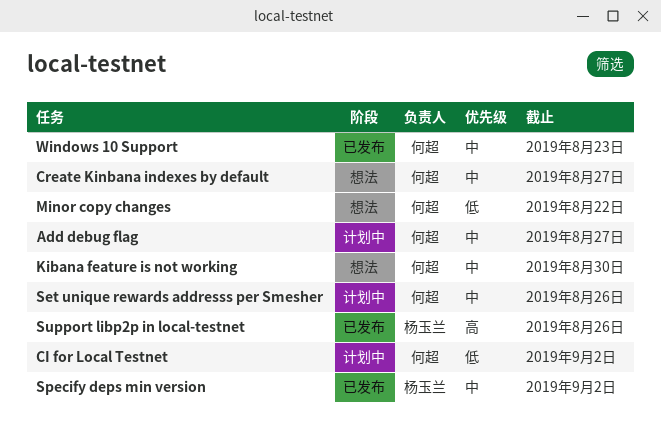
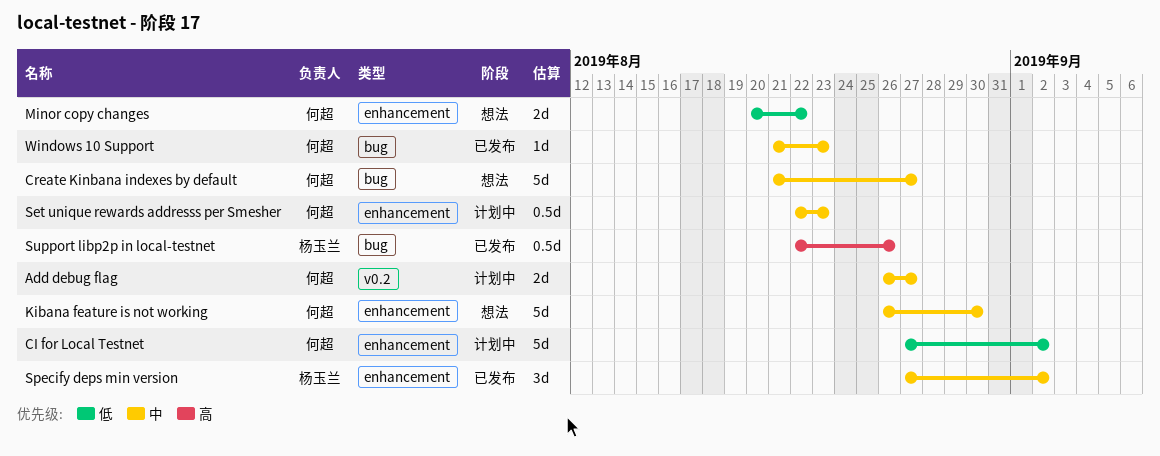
Set unique rewards addresss per Smesher, due: Aug 26 -> Aug 23

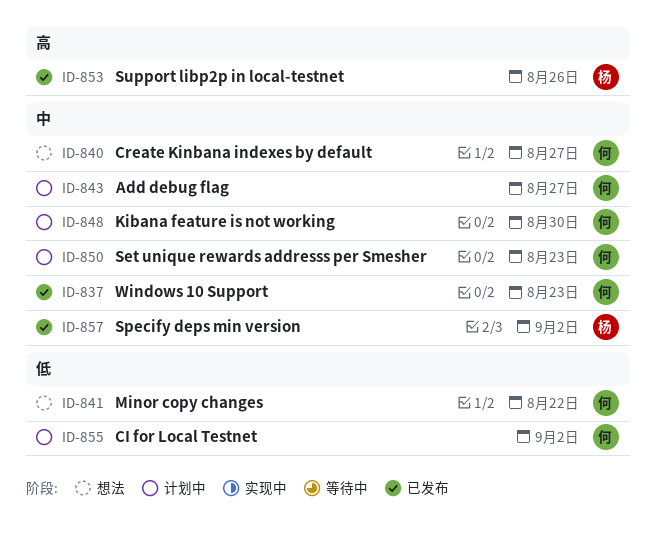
Kibana feature is not working, status: 想法 -> 计划中

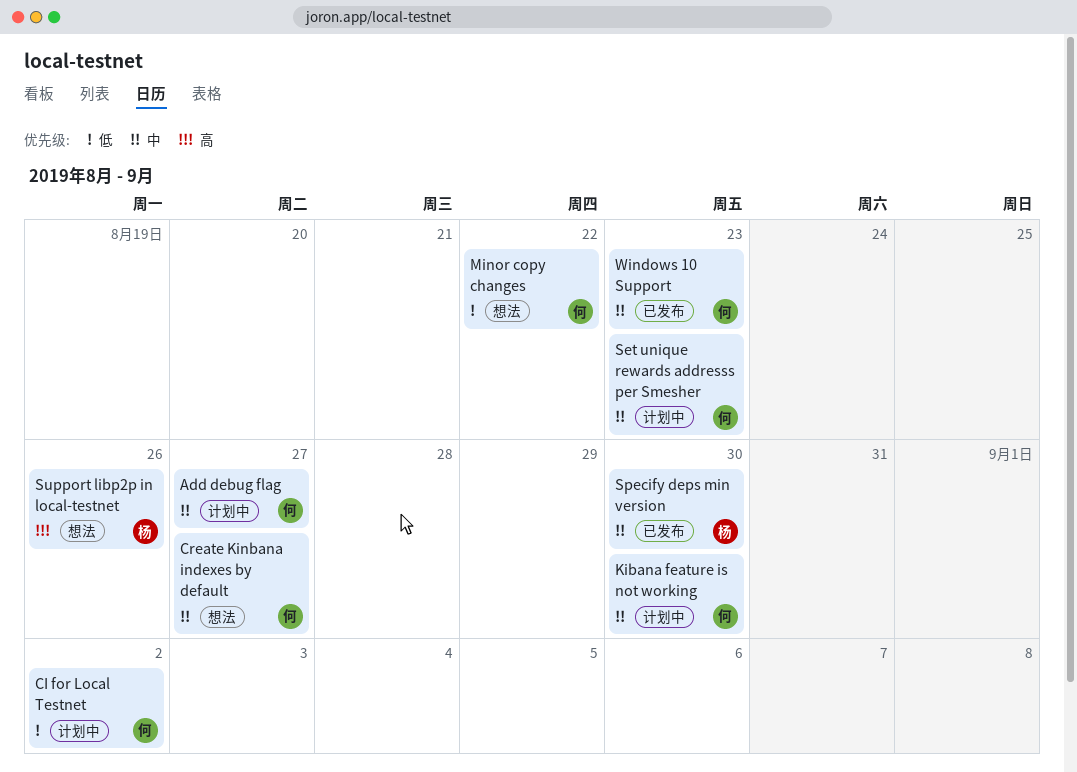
Specify deps min version, due: Sep 2 -> Aug 30
Support libp2p in local-testnet, status: 已发布 -> 想法

